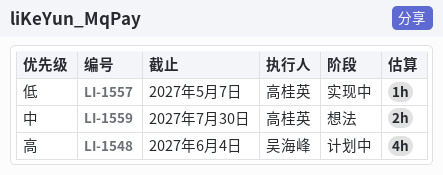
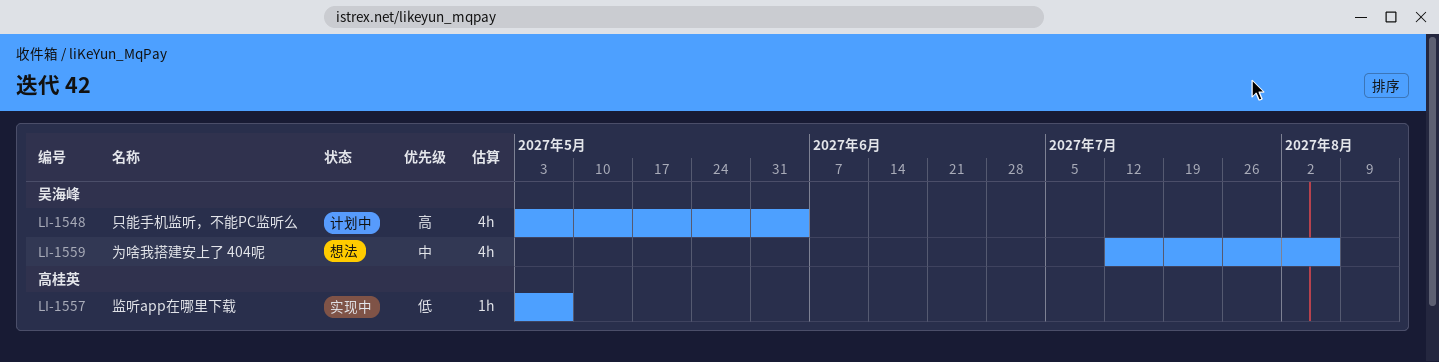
LI-1559, owner: 高桂英 -> 吴海峰
LI-1559, estimate: 2h -> 4h
LI-1559, due: Jul 30 -> Aug 6

